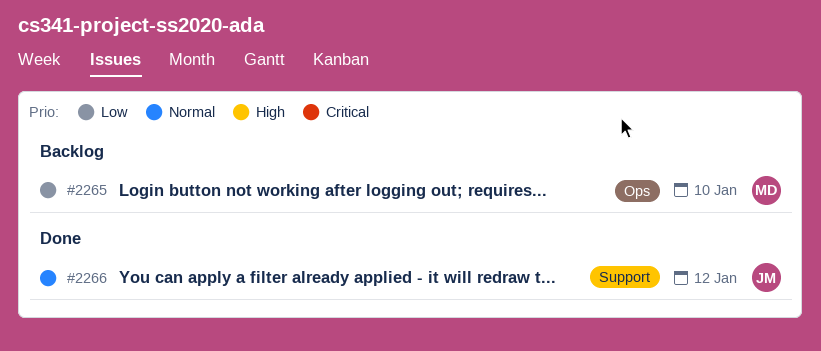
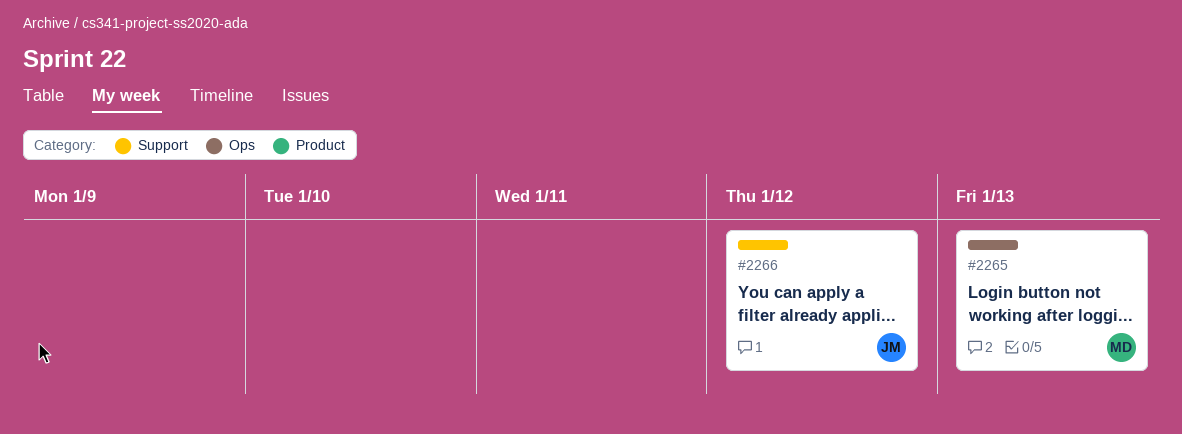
#2265, due: Jan 10 -> Jan 13

